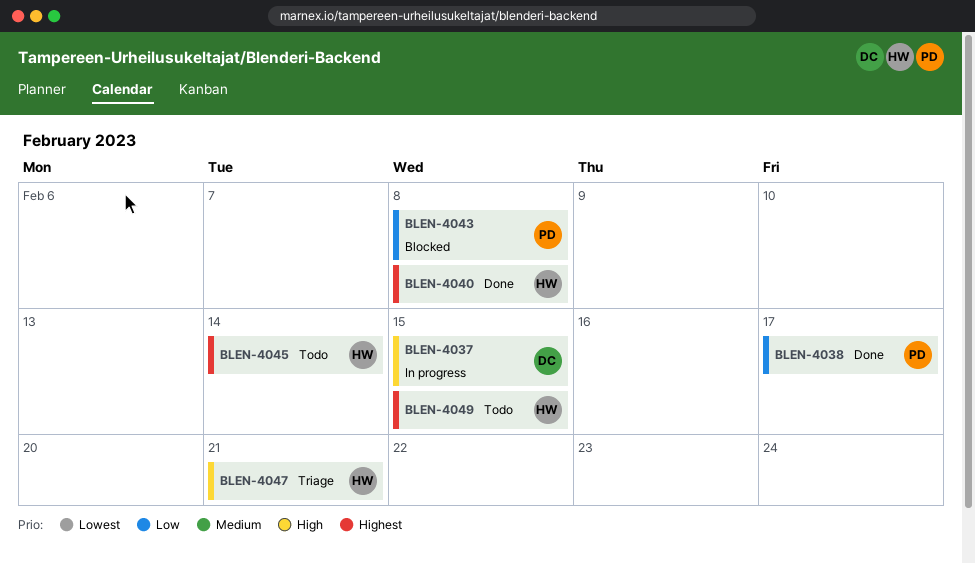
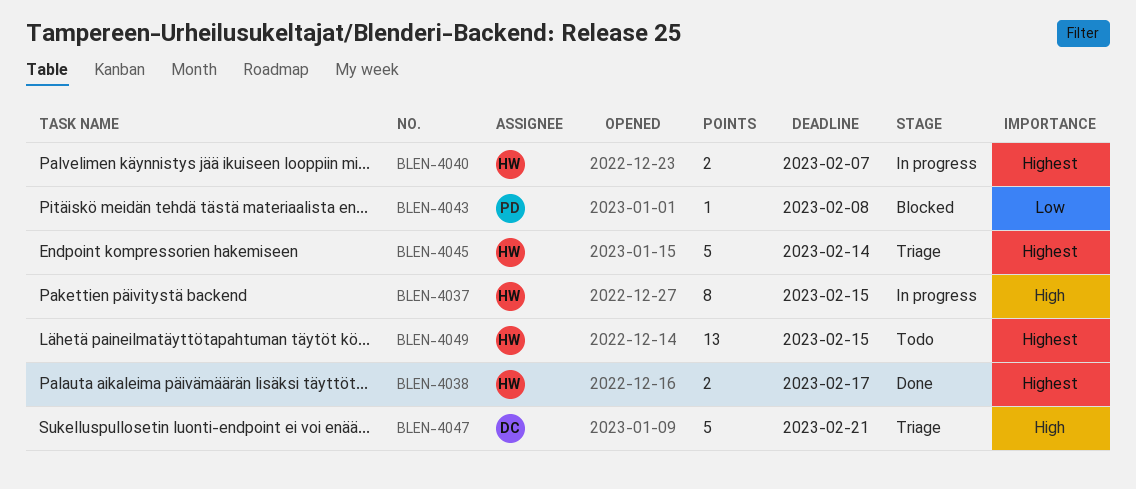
BLEN-4037, owner: DC -> HW
BLEN-4038, owner: PD -> HW
BLEN-4038, priority: Low -> Highest
BLEN-4040, status: Done -> In progress
BLEN-4040, due: Feb 8 -> Feb 7
BLEN-4045, status: Todo -> Triage
BLEN-4047, owner: HW -> DC

